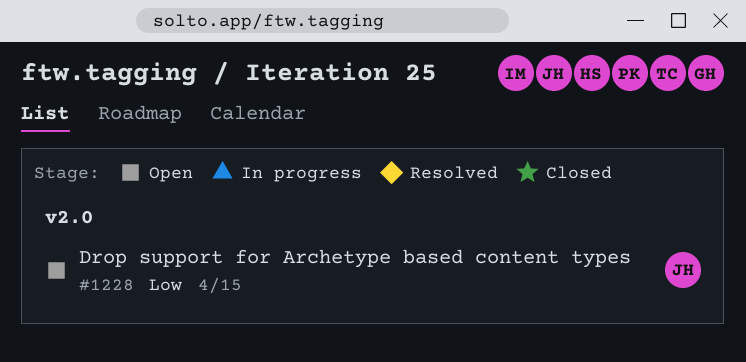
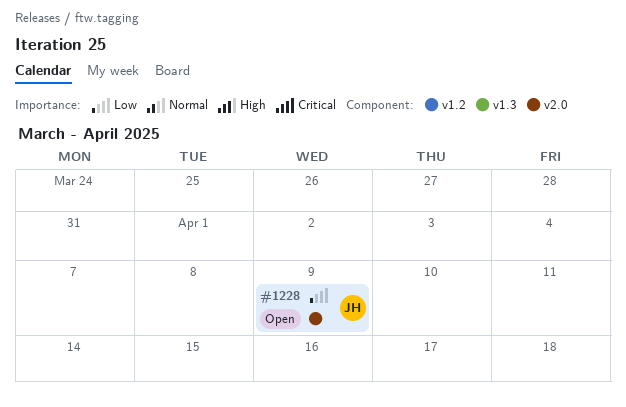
#1228, due: Apr 15 -> Apr 9

